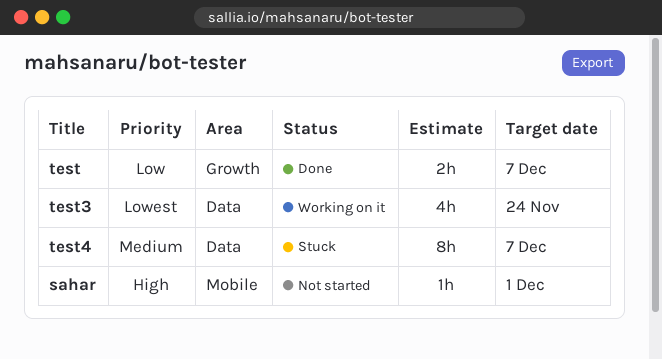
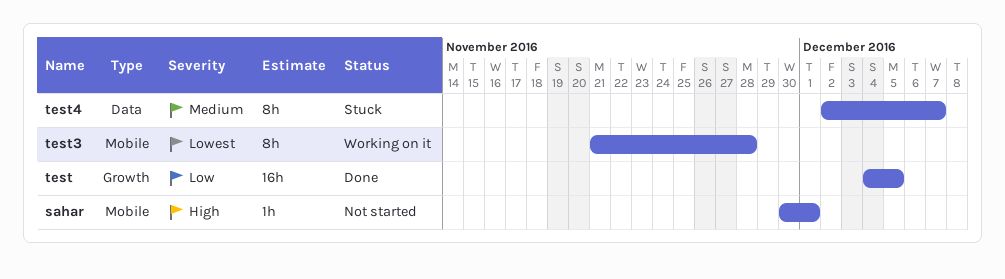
test, estimate: 2h -> 16h
test, due: Dec 7 -> Dec 5
test3, label: Data -> Mobile
test3, estimate: 4h -> 8h
test3, due: Nov 24 -> Nov 28

